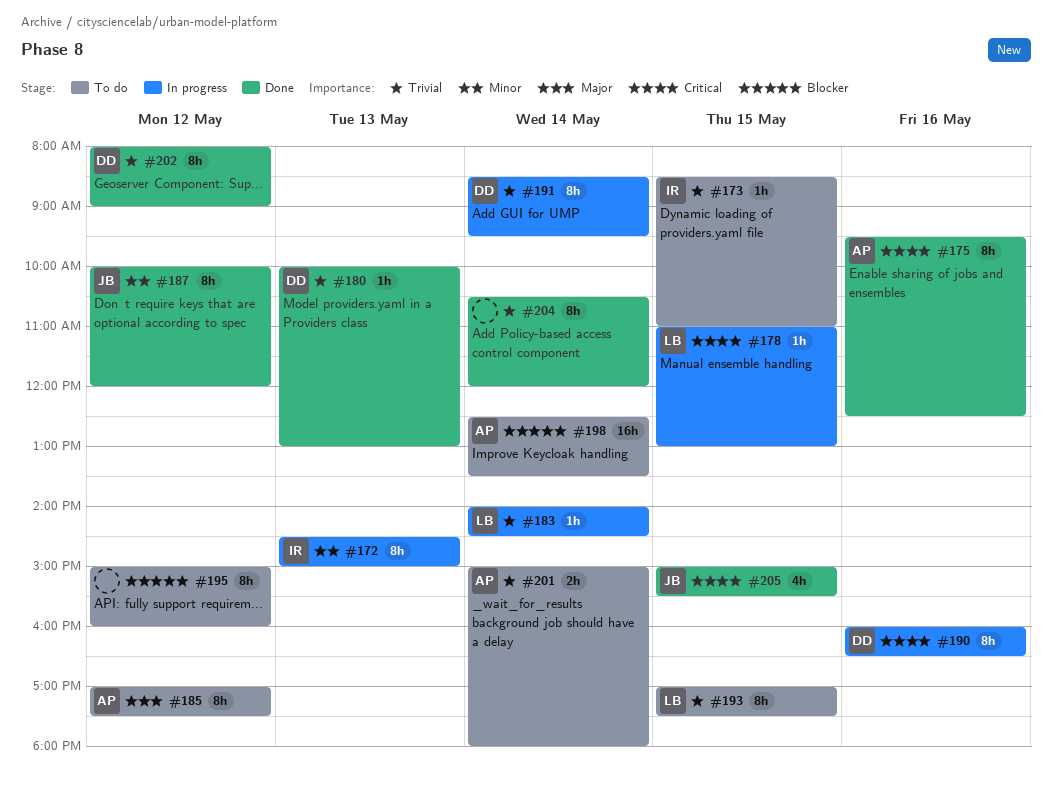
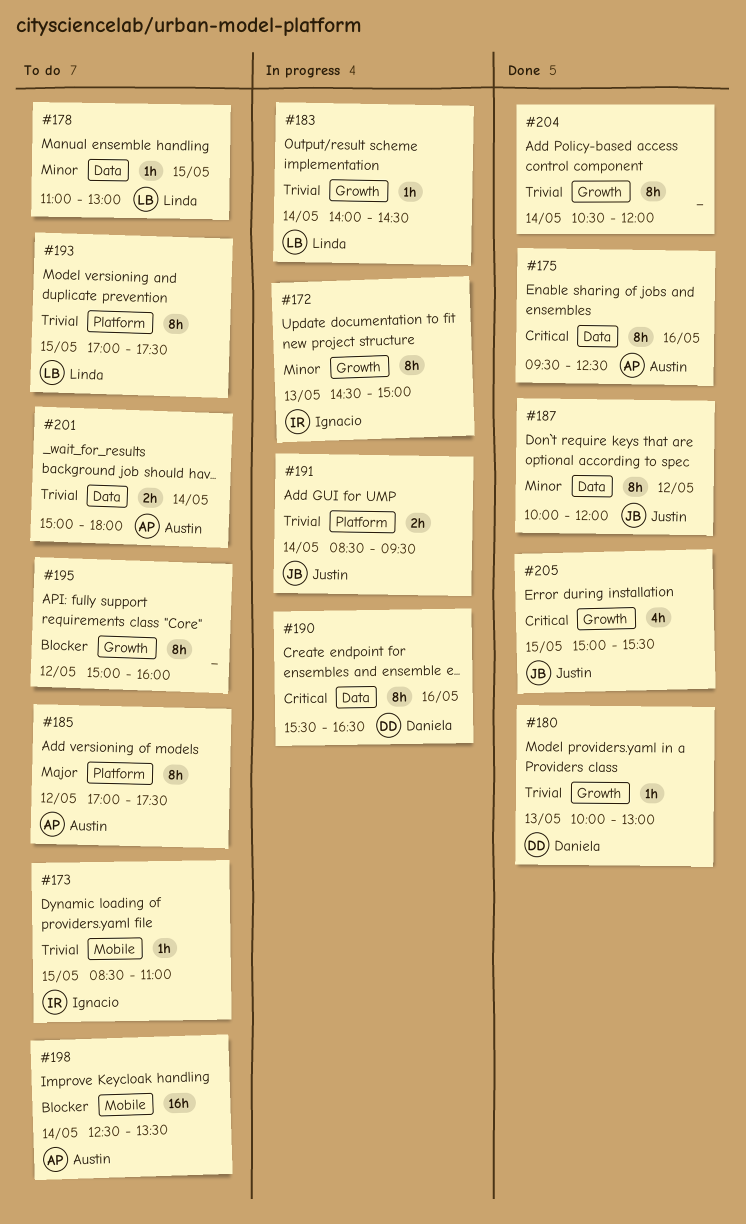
#178, status: In progress -> To do
#178, priority: Critical -> Minor
#190, begins: 16:00 -> 15:30
#191, owner: Daniela -> Justin
#191, estimate: 8h -> 2h
#202: present -> none

